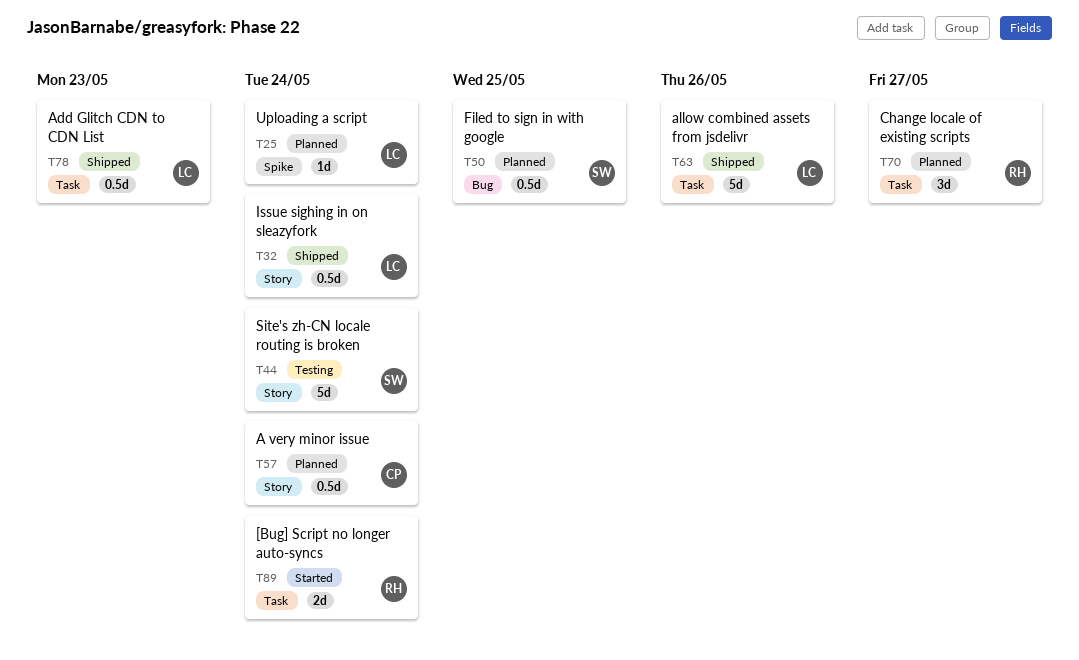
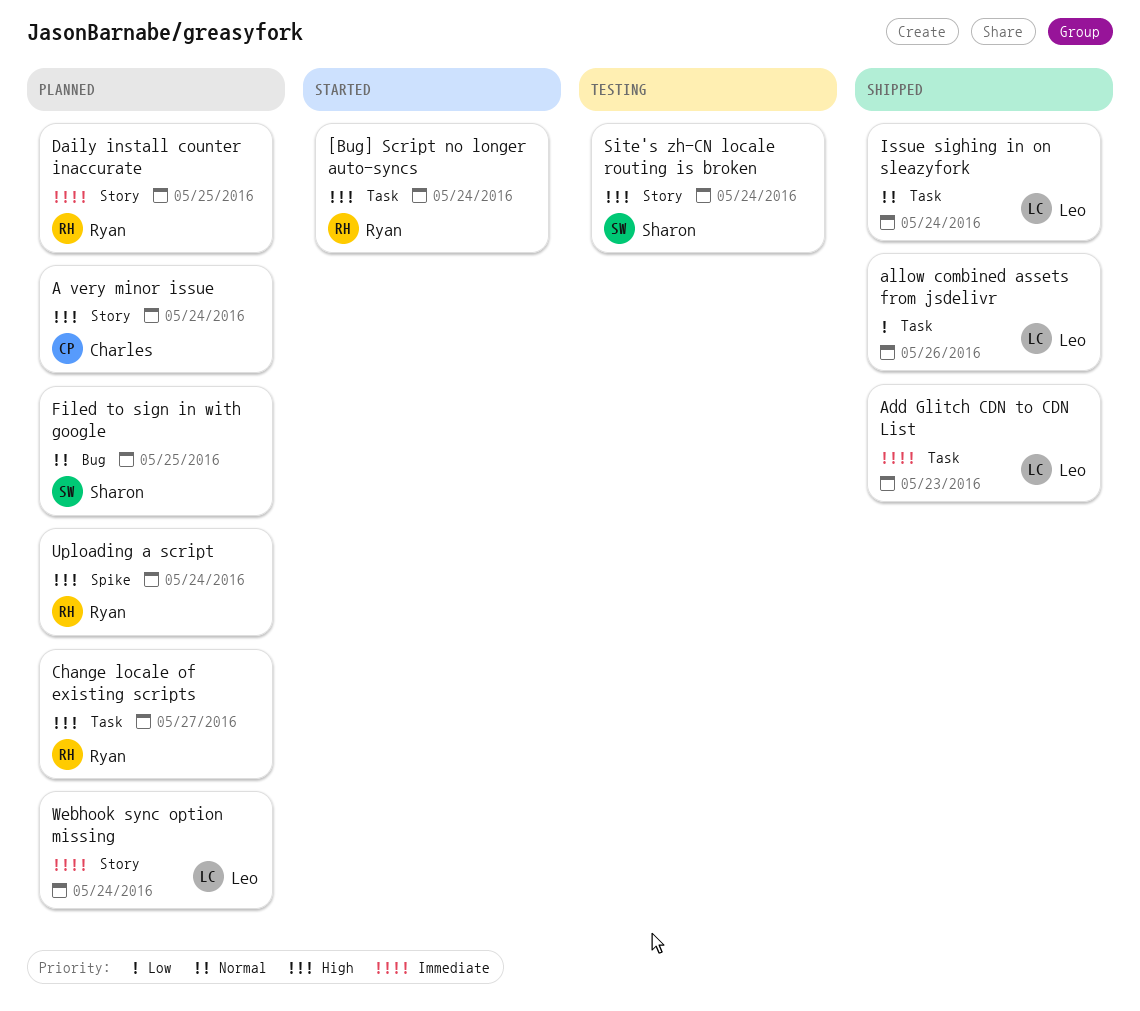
Daily install counter inaccurate: none -> present
Issue sighing in on sleazyfork, label: Story -> Task
Uploading a script, owner: Leo -> Ryan
Webhook sync option missing: none -> present

